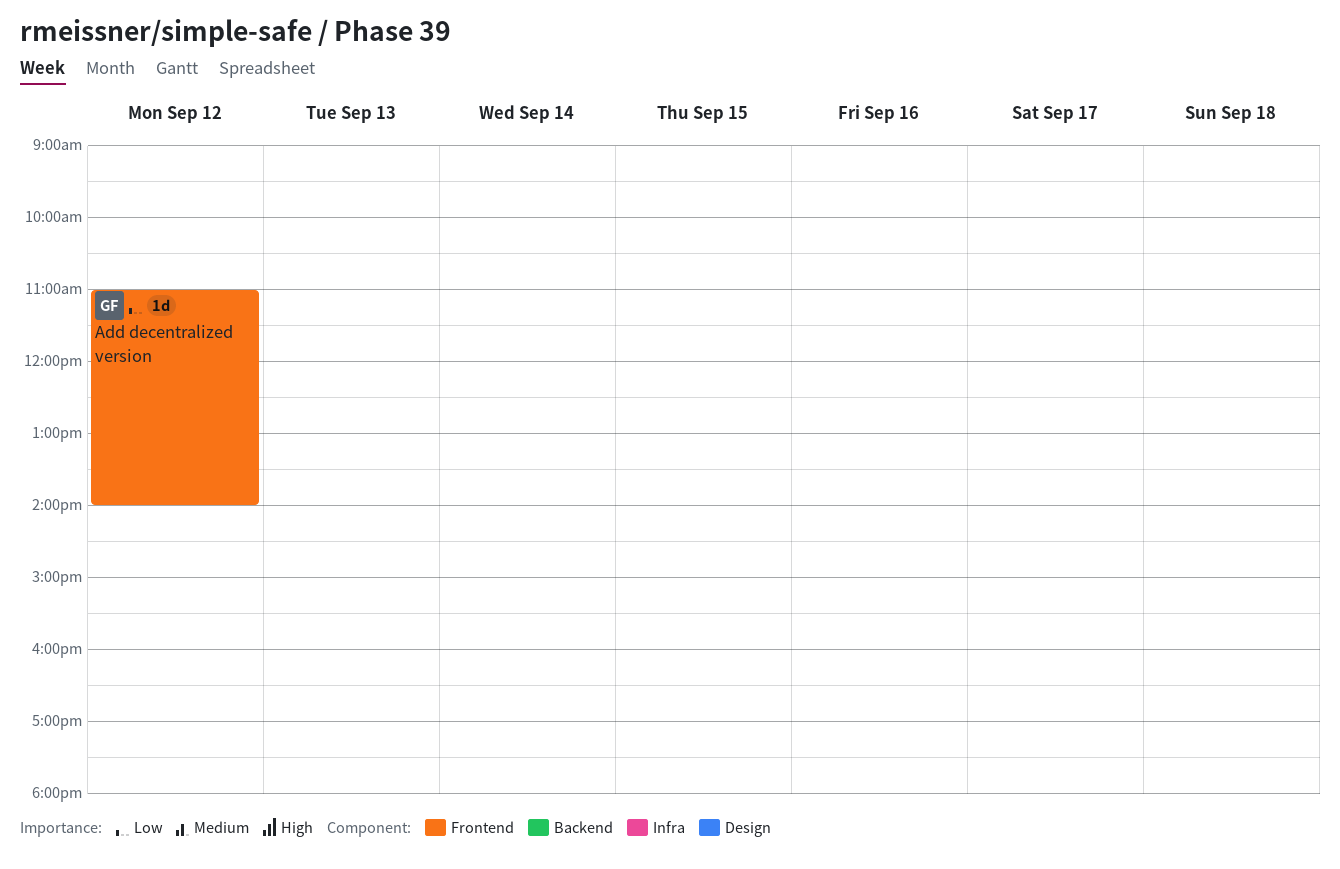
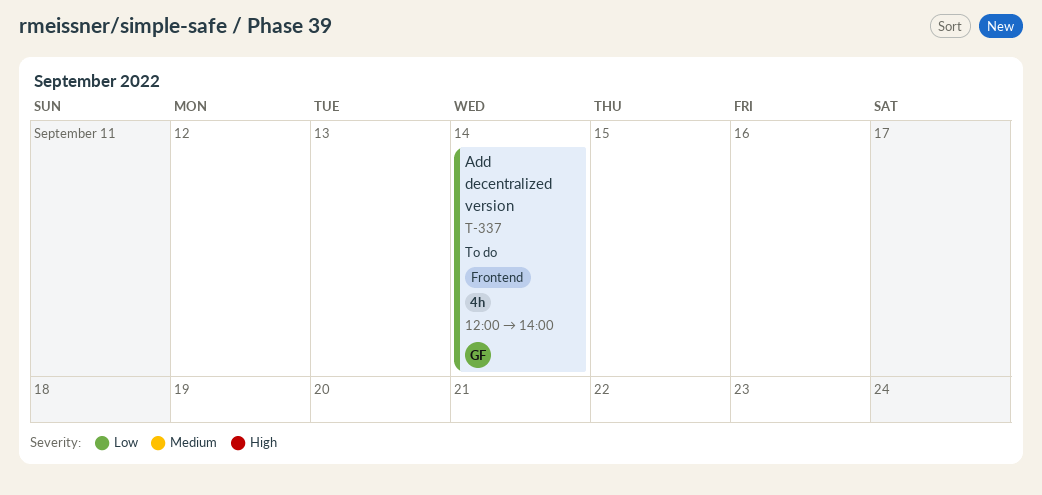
Add decentralized version, estimate: 1d -> 4h
Add decentralized version, day: Sep 12 -> Sep 14
Add decentralized version, begins: 11:00 -> 12:00

